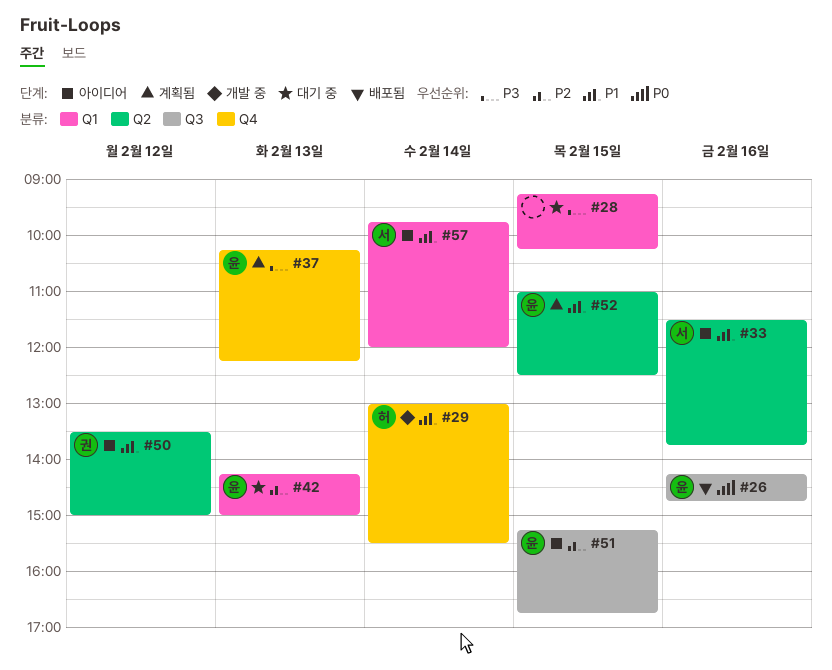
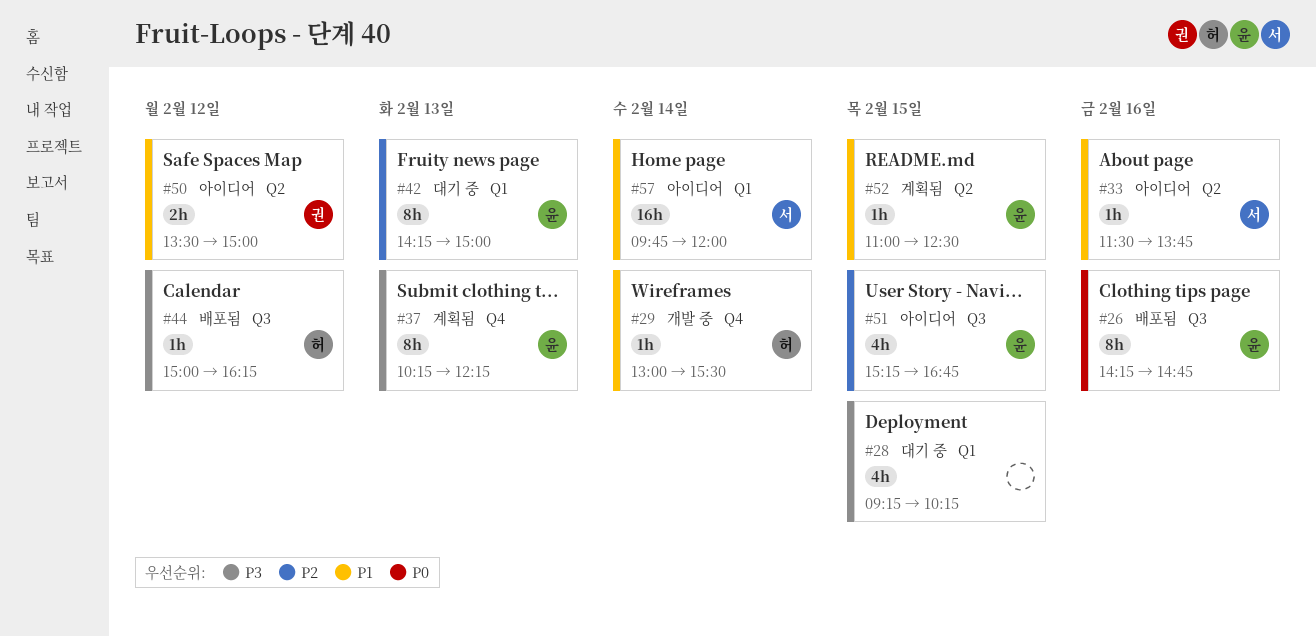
#44: none -> present

